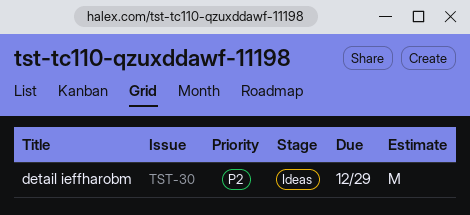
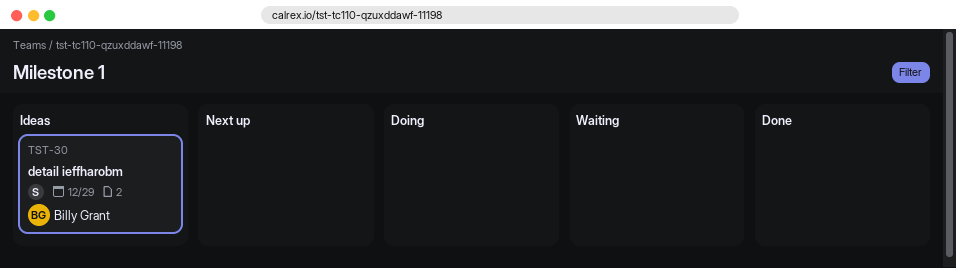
TST-30, estimate: M -> S

